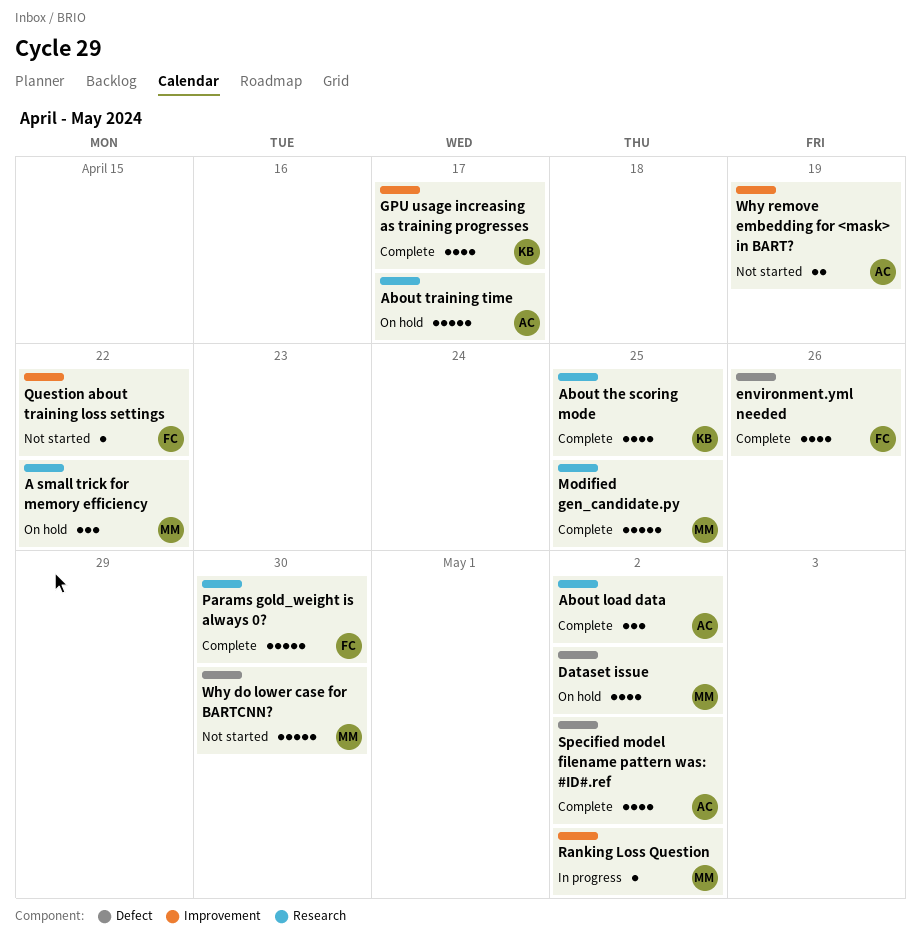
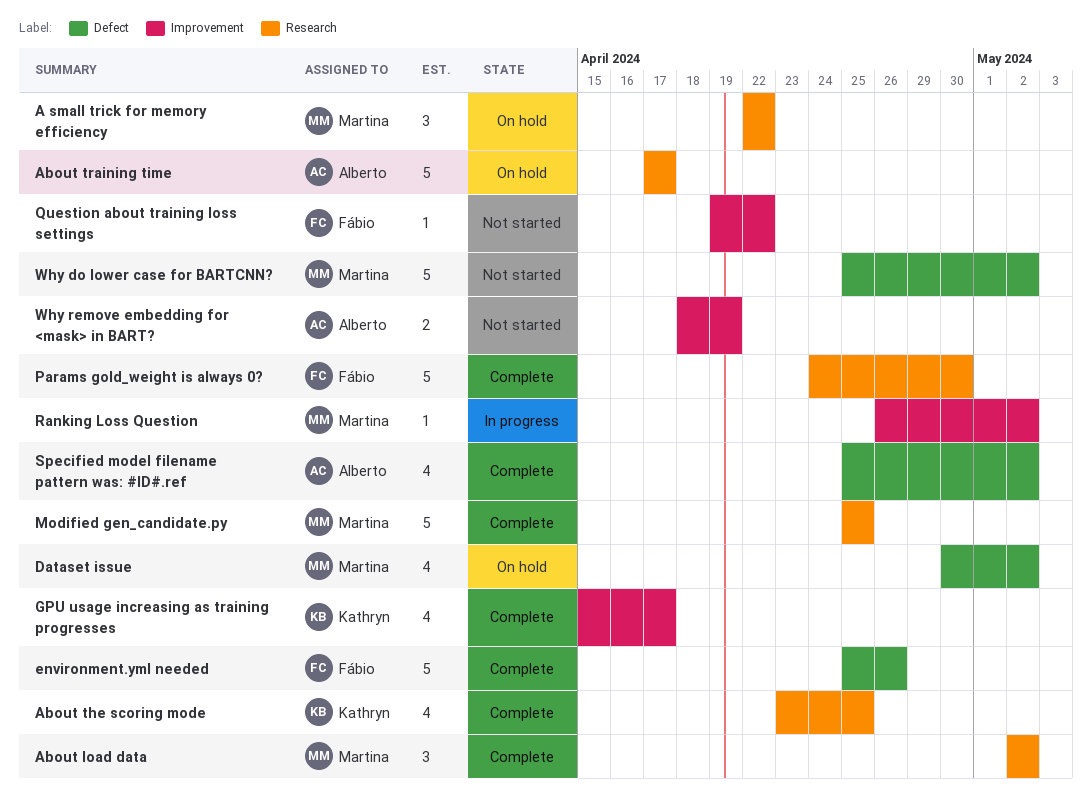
About load data, owner: Alberto -> Martina
environment.yml needed, estimate: 4 -> 5
Why do lower case for BARTCNN?, due: Apr 30 -> May 2

